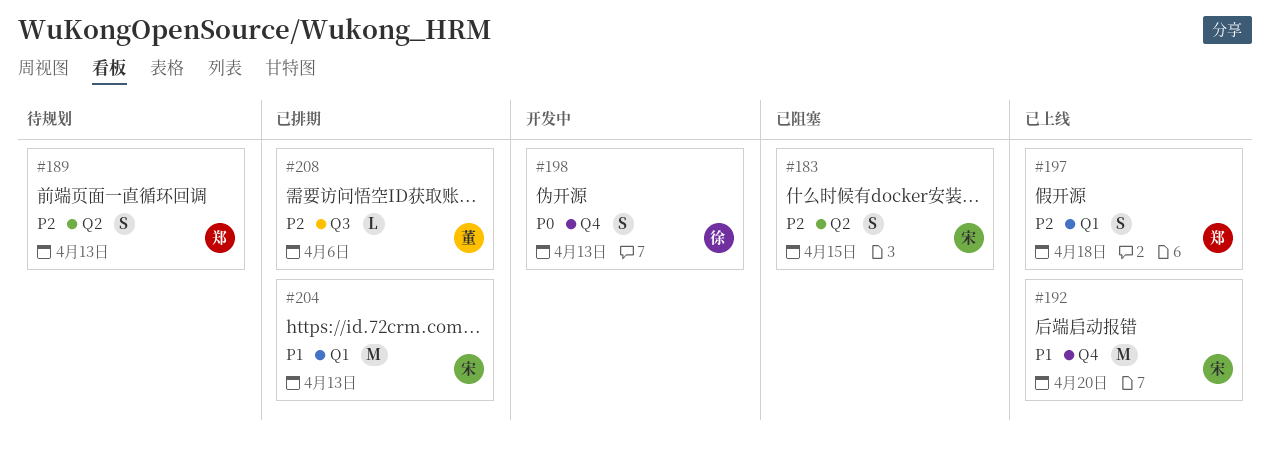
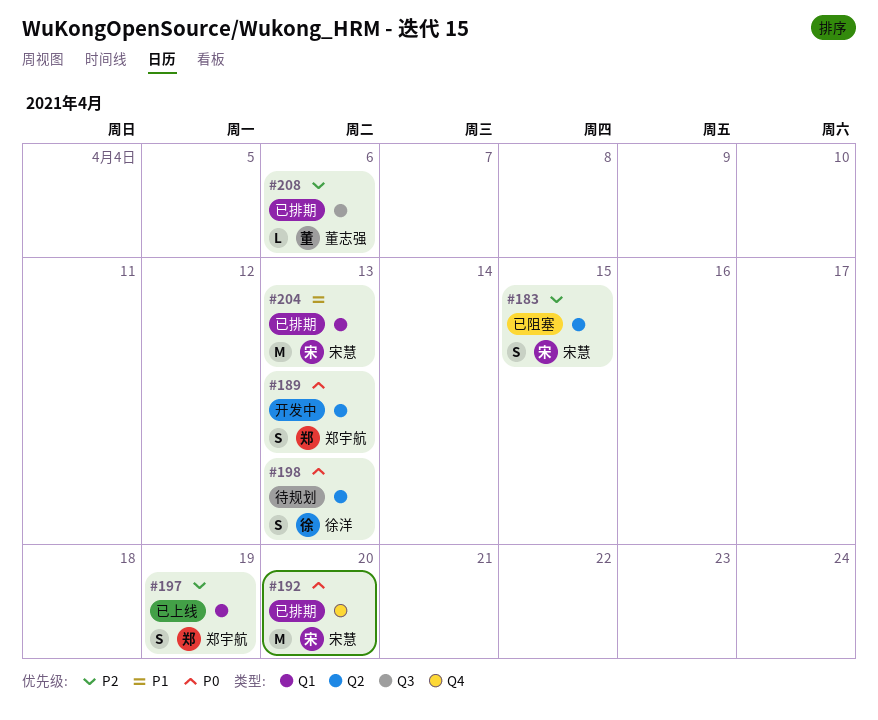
#189, status: 待规划 -> 开发中
#189, priority: P2 -> P0
#192, status: 已上线 -> 已排期
#192, priority: P1 -> P0
#197, due: Apr 18 -> Apr 19
#198, status: 开发中 -> 待规划
#198, label: Q4 -> Q2

